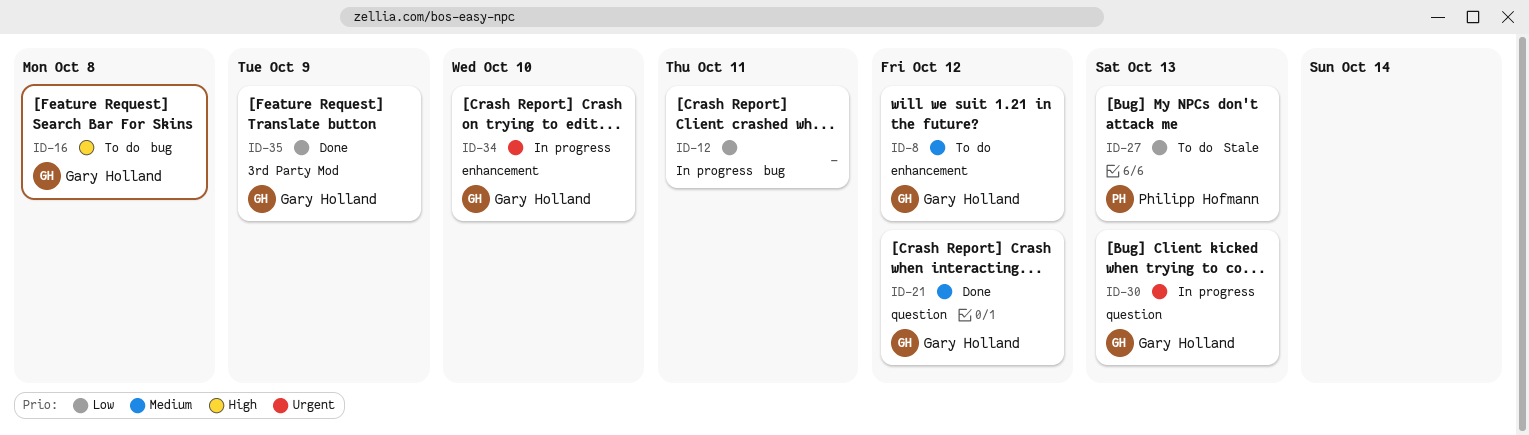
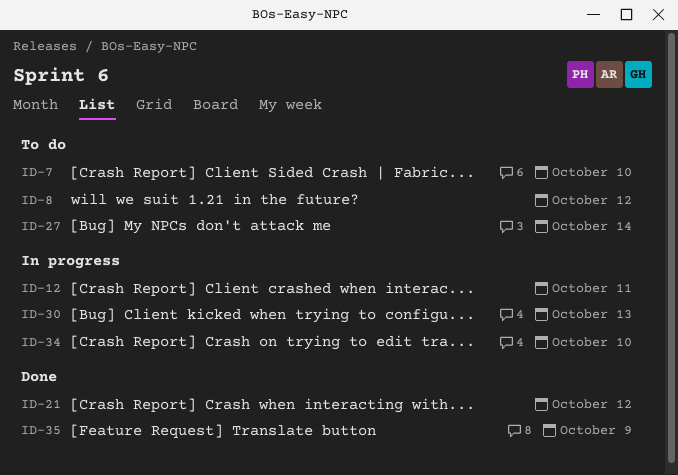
ID-7: none -> present
ID-16: present -> none
ID-27, due: Oct 13 -> Oct 14

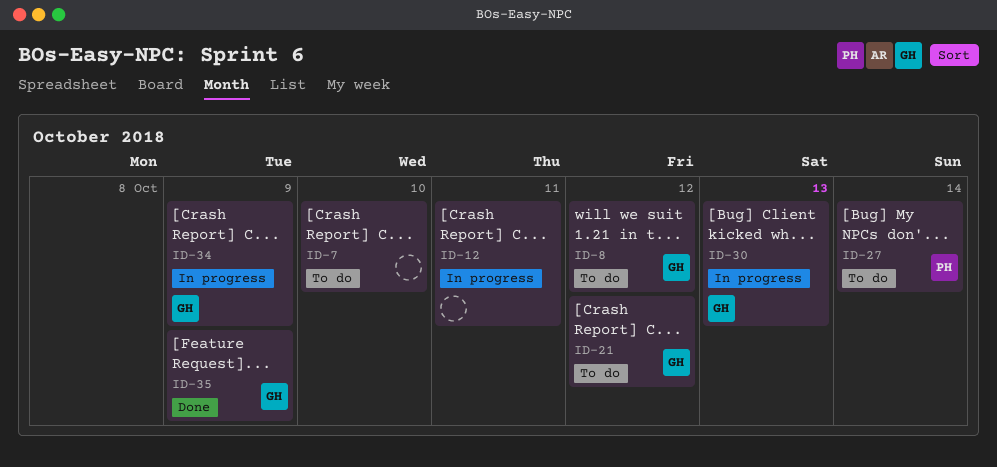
ID-21, status: Done -> To do
ID-34, due: Oct 10 -> Oct 9

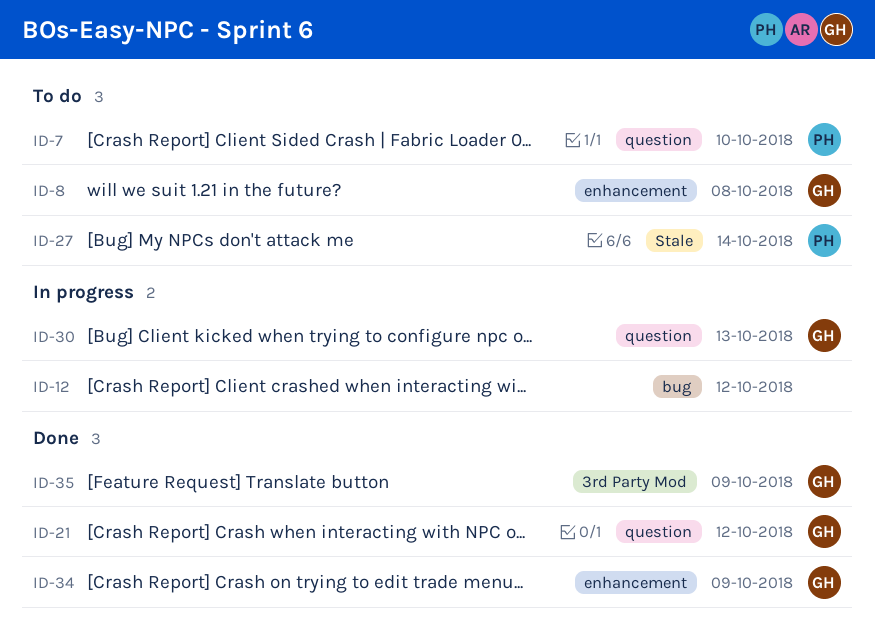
ID-7, owner: none -> PH
ID-8, due: Oct 12 -> Oct 8
ID-12, due: Oct 11 -> Oct 12
ID-21, status: To do -> Done
ID-34, status: In progress -> Done

